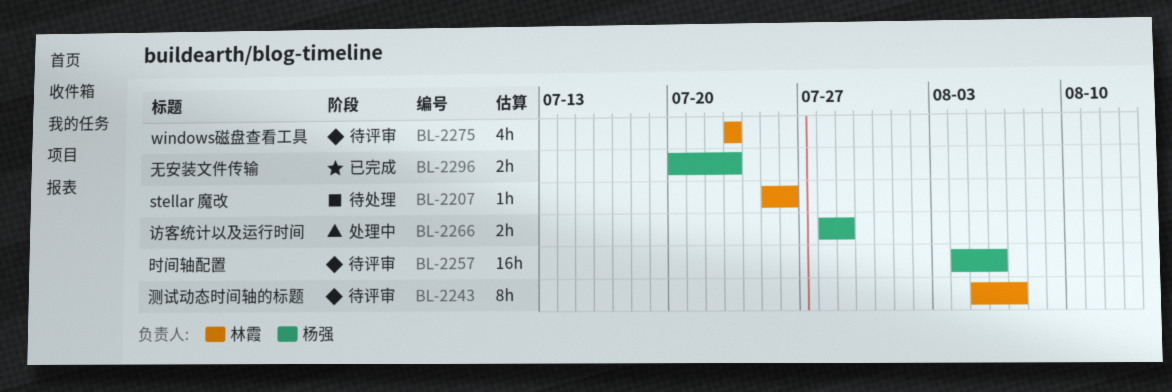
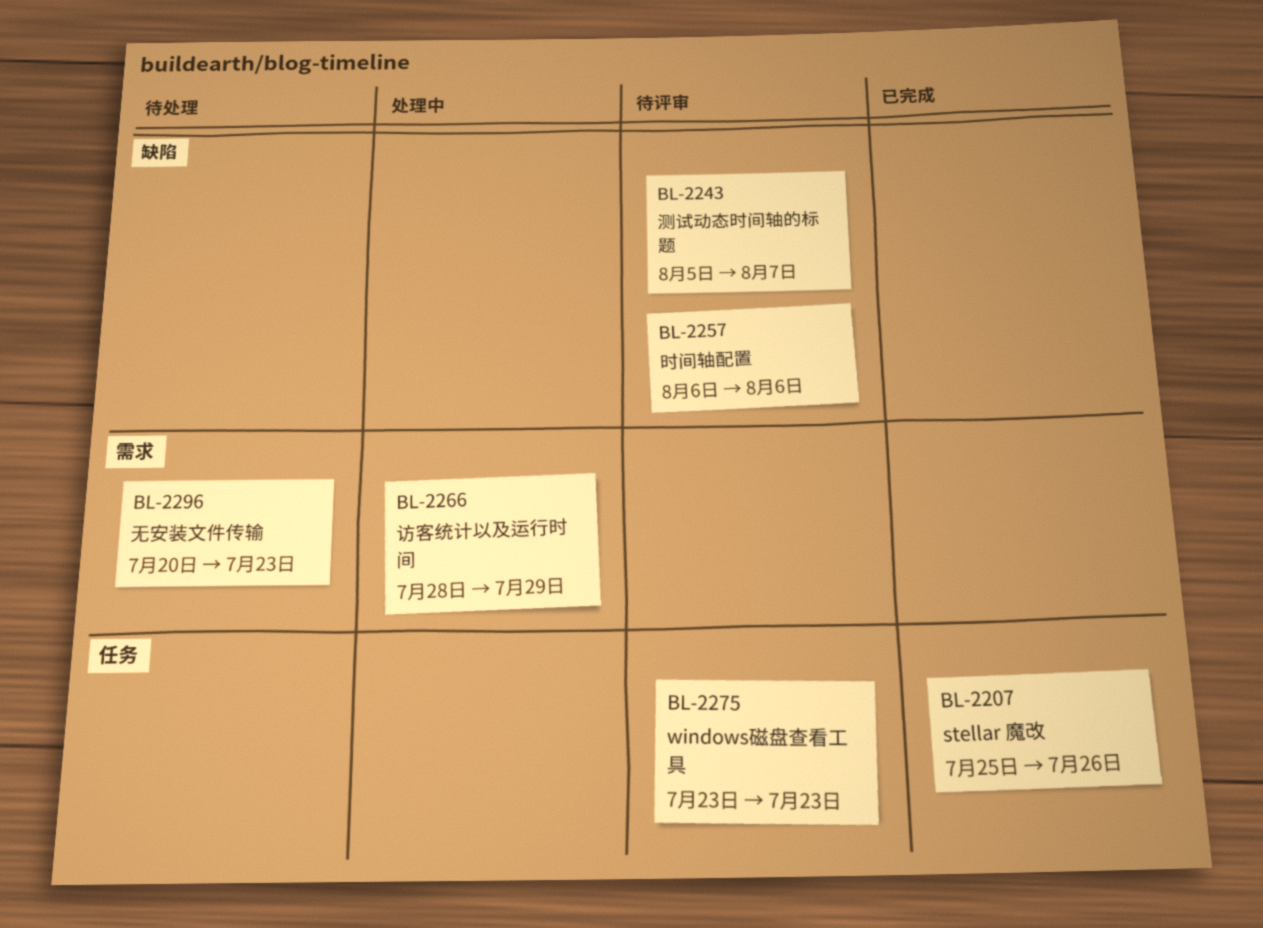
BL-2207, status: 待处理 -> 已完成
BL-2257, start: Aug 4 -> Aug 6
BL-2296, status: 已完成 -> 待处理

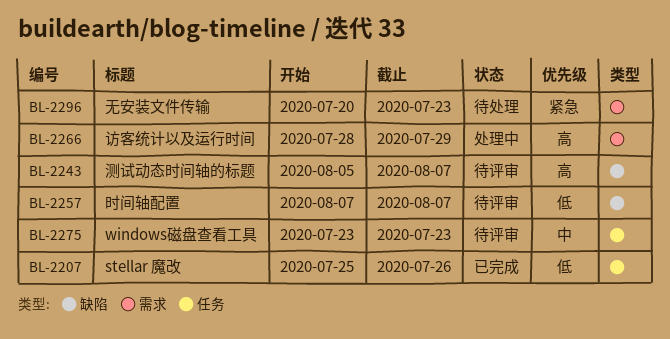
BL-2257, start: Aug 6 -> Aug 7
BL-2257, due: Aug 6 -> Aug 7

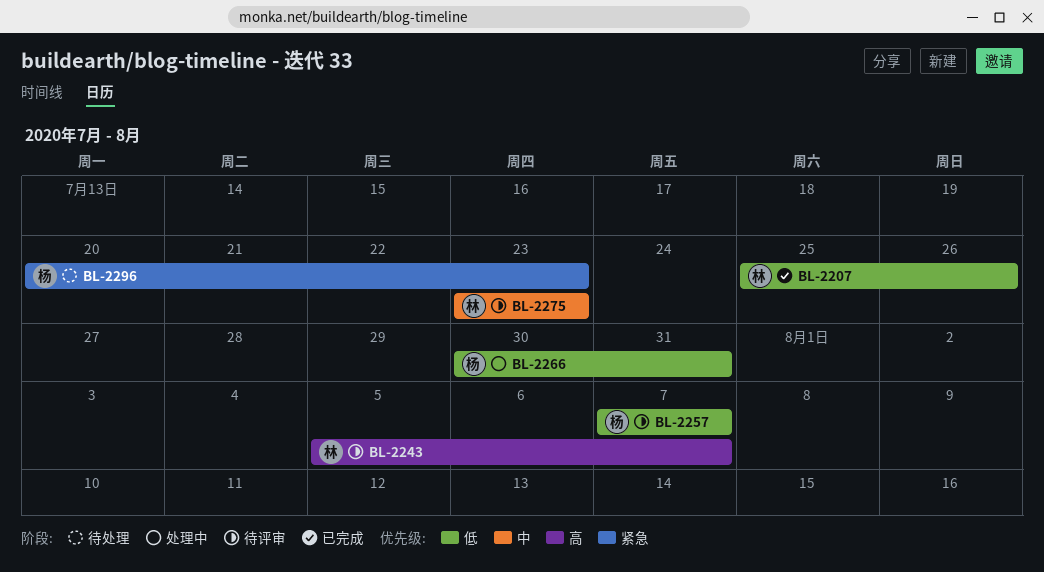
BL-2266, priority: 高 -> 低
BL-2266, start: Jul 28 -> Jul 30
BL-2266, due: Jul 29 -> Jul 31

